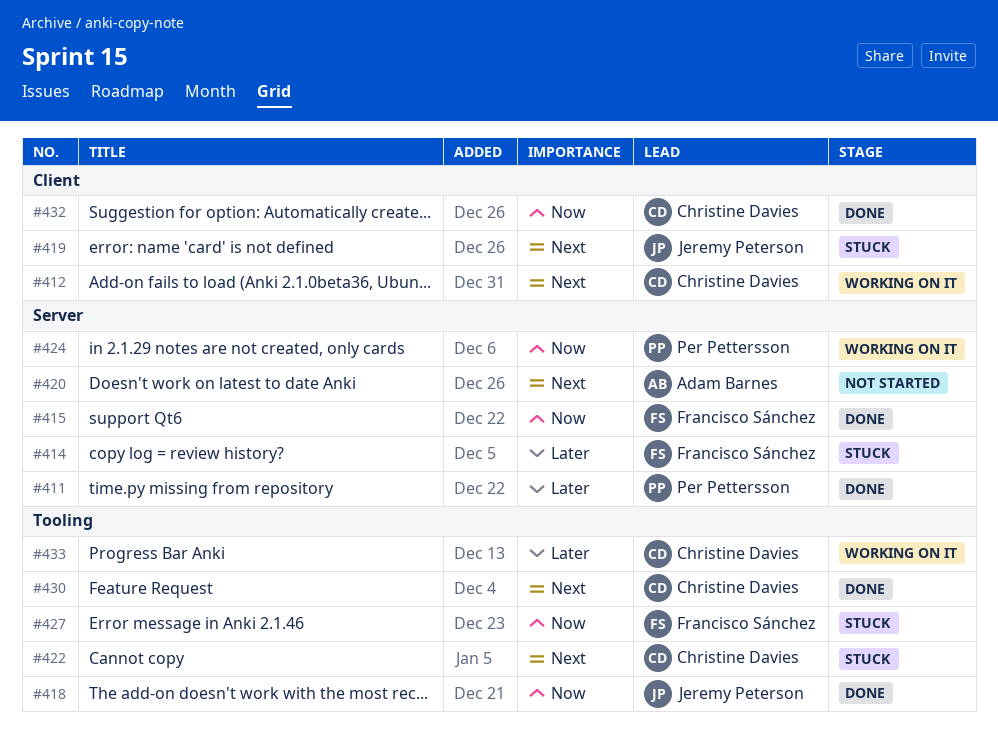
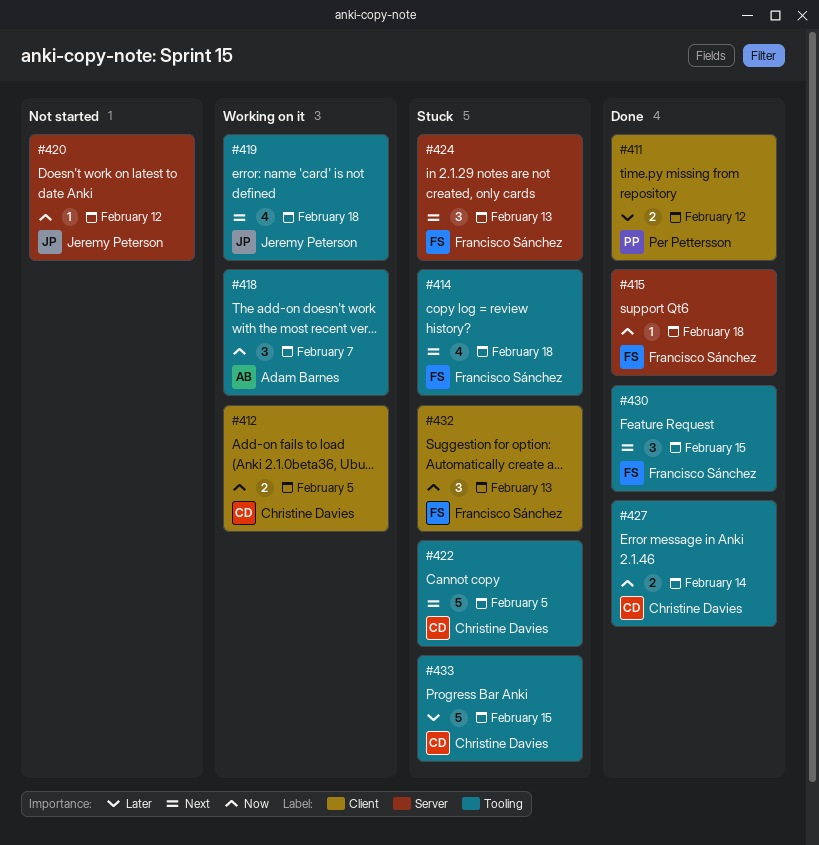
#411, label: Server -> Client
#412, priority: Next -> Now
#414, priority: Later -> Next
#414, label: Server -> Tooling
#418, status: Done -> Working on it
#418, owner: Jeremy Peterson -> Adam Barnes
#419, status: Stuck -> Working on it
#419, label: Client -> Tooling
#420, owner: Adam Barnes -> Jeremy Peterson
#420, priority: Next -> Now
#424, status: Working on it -> Stuck
#424, owner: Per Pettersson -> Francisco Sánchez
#424, priority: Now -> Next
#427, status: Stuck -> Done
#427, owner: Francisco Sánchez -> Christine Davies
#430, owner: Christine Davies -> Francisco Sánchez
#432, status: Done -> Stuck
#432, owner: Christine Davies -> Francisco Sánchez
#433, status: Working on it -> Stuck

